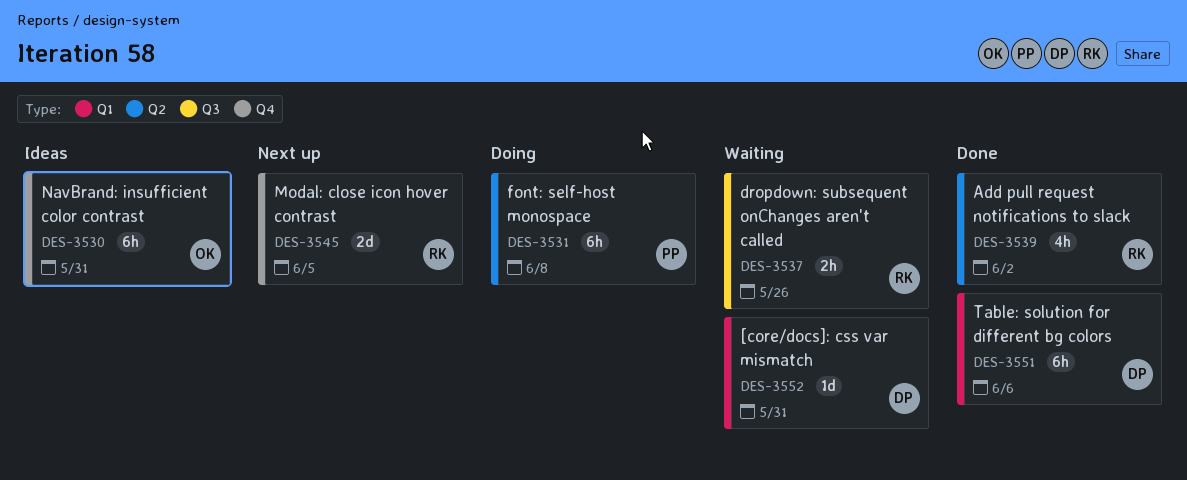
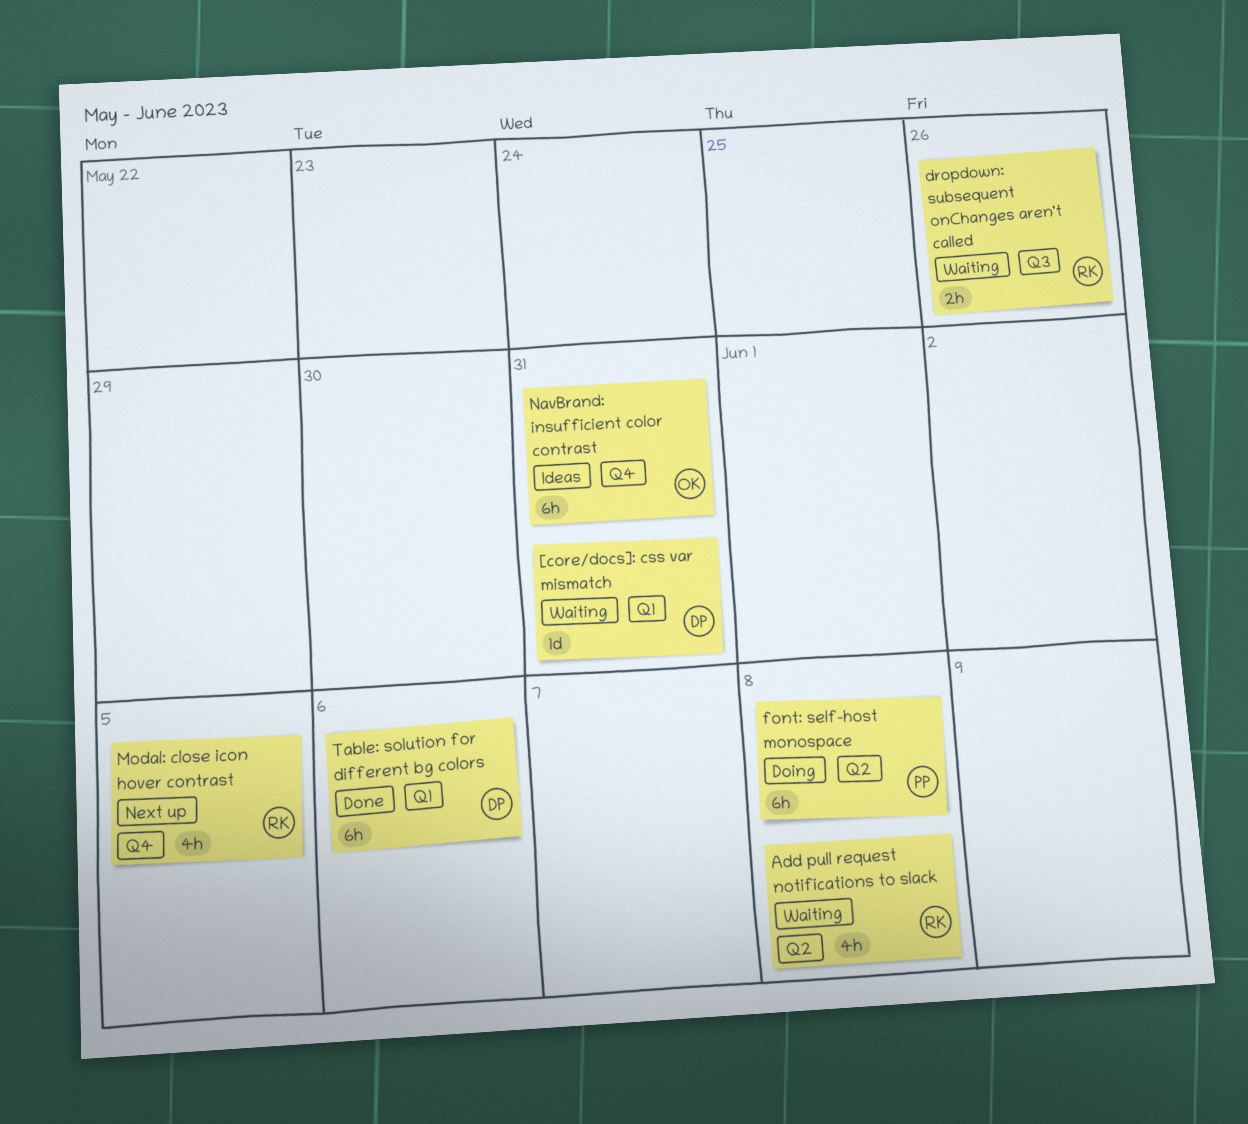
Add pull request notifications to slack, status: Done -> Waiting
Add pull request notifications to slack, due: Jun 2 -> Jun 8
Modal: close icon hover contrast, estimate: 2d -> 4h

